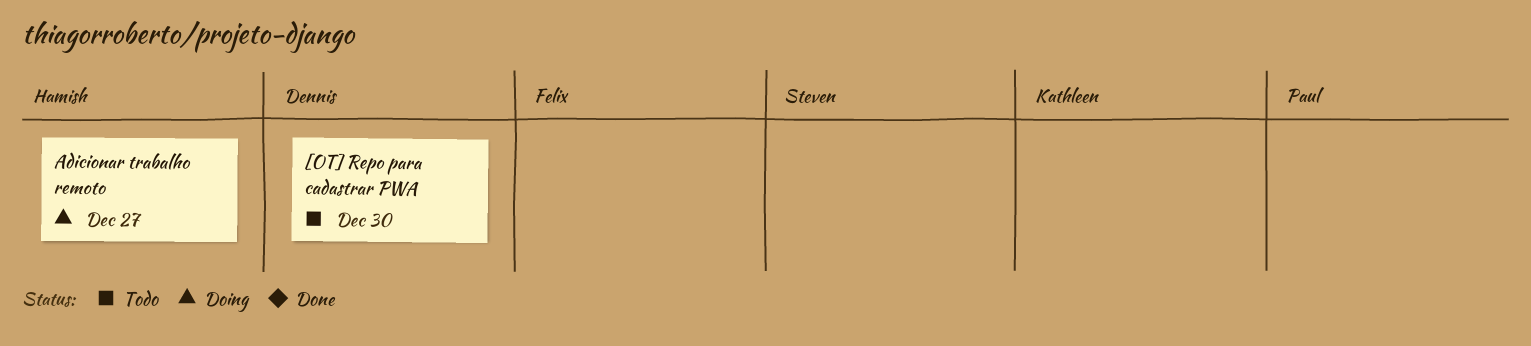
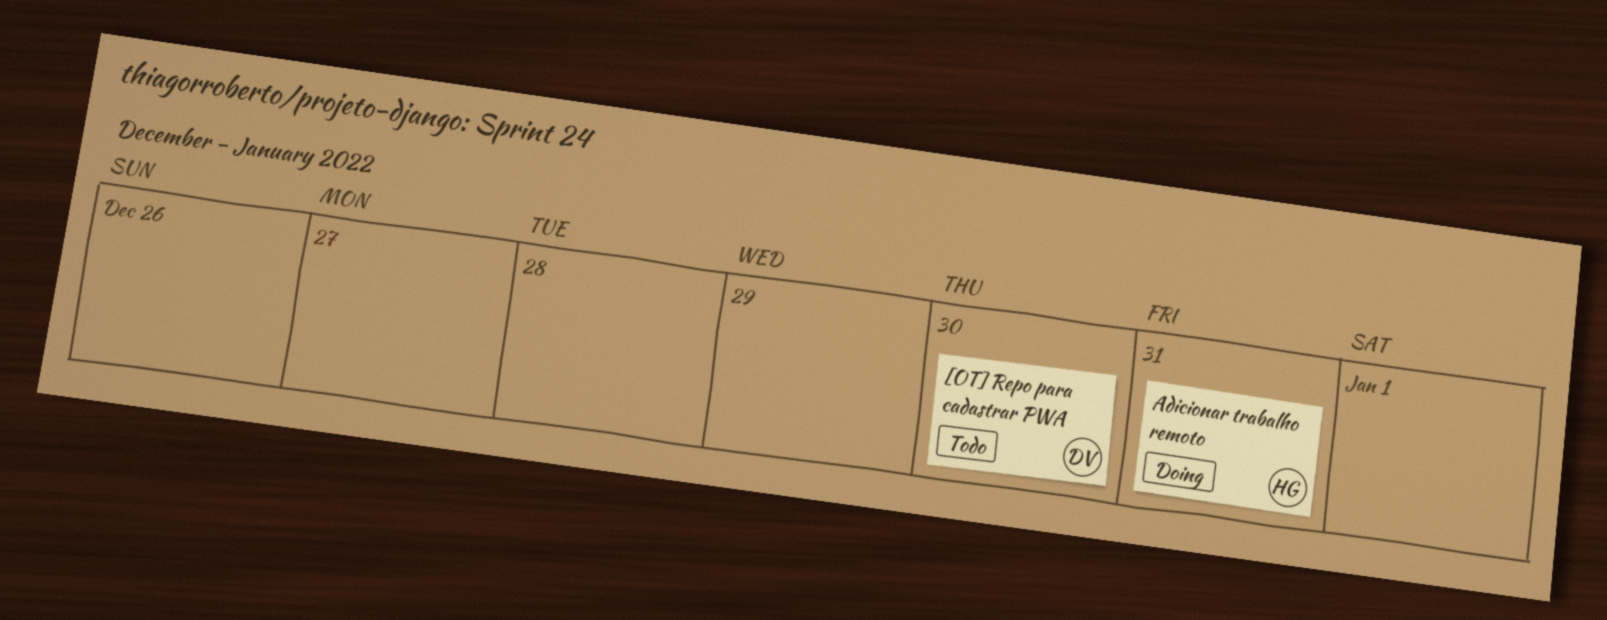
Adicionar trabalho remoto, day: Dec 27 -> Dec 31

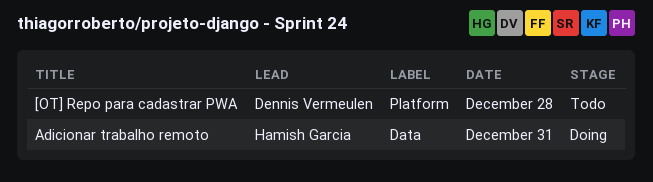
[OT] Repo para cadastrar PWA, day: Dec 30 -> Dec 28

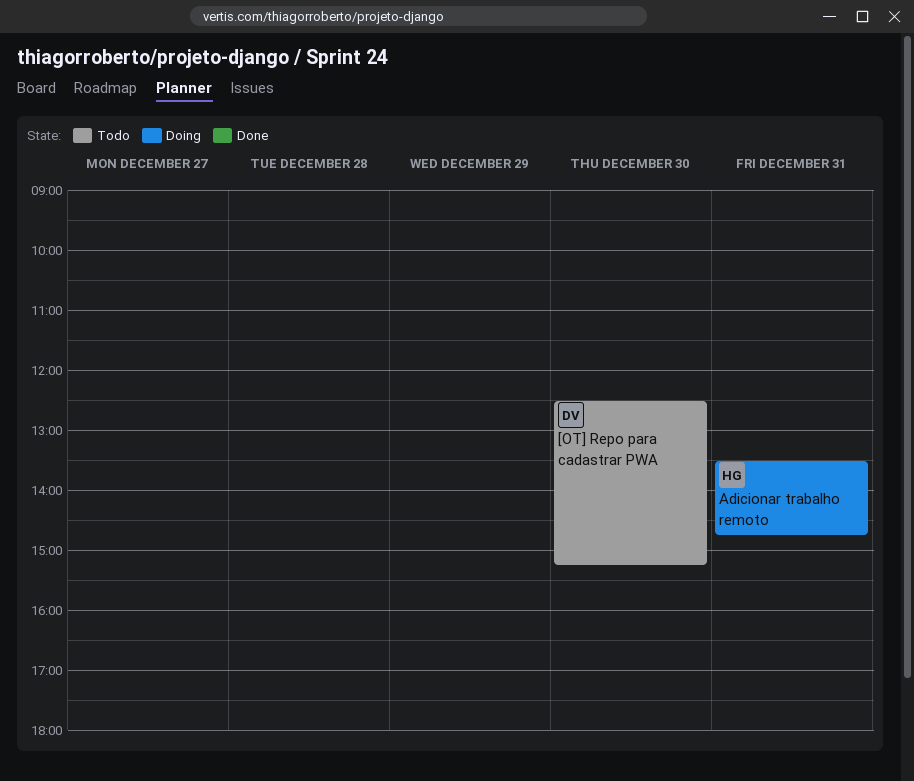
[OT] Repo para cadastrar PWA, day: Dec 28 -> Dec 30

